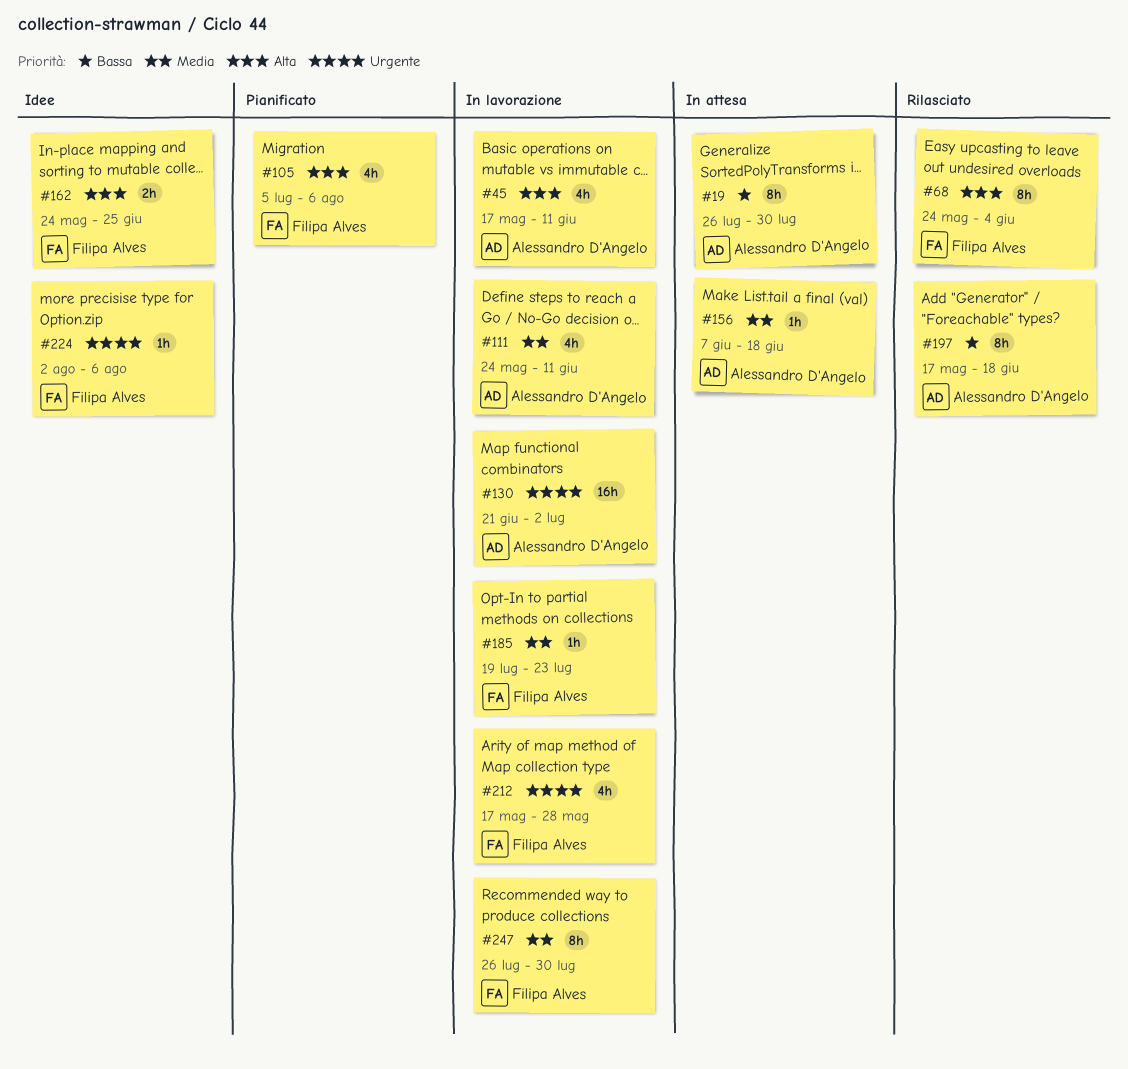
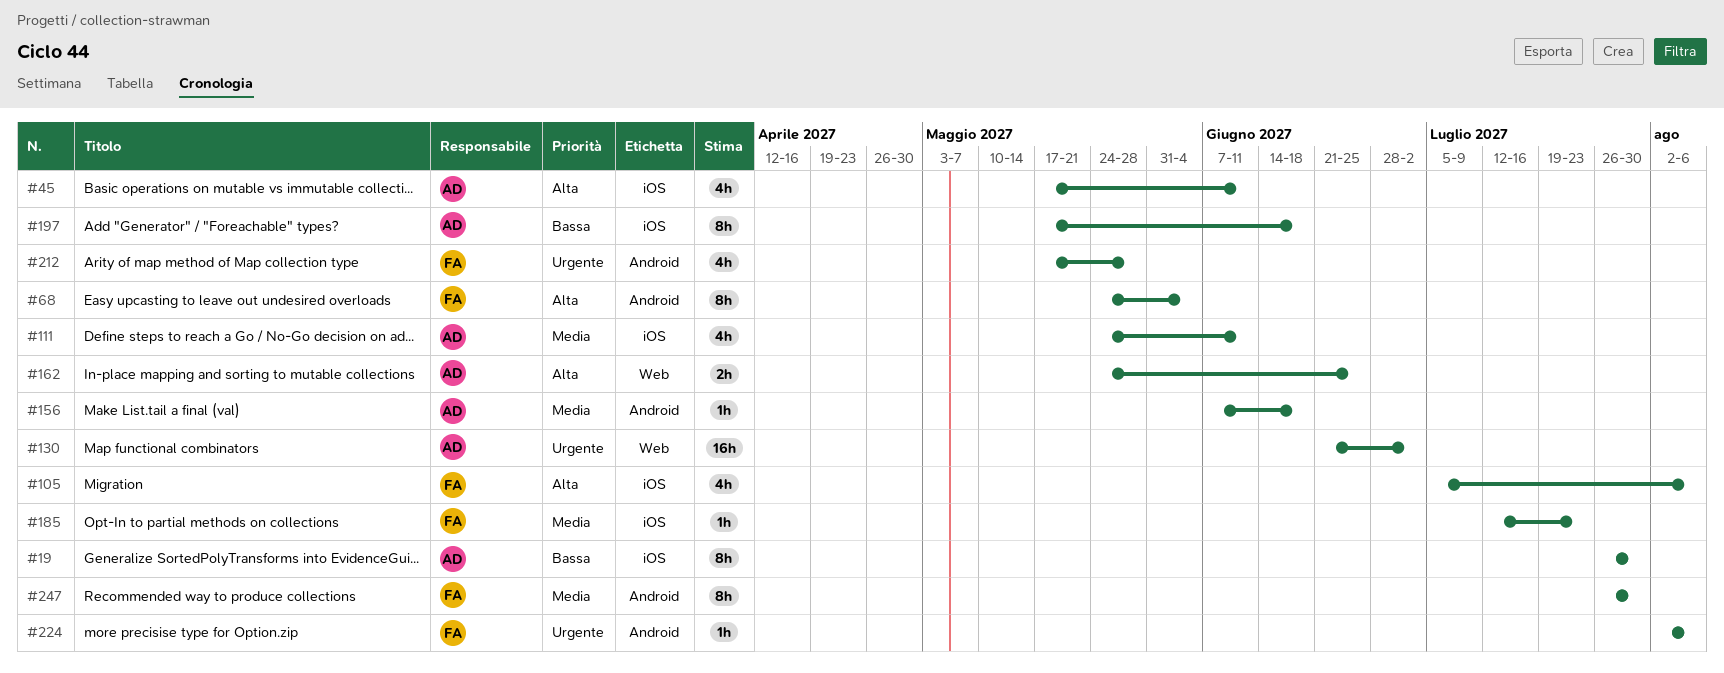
#162, owner: Filipa Alves -> Alessandro D'Angelo
#185, start: Jul 19 -> Jul 12

